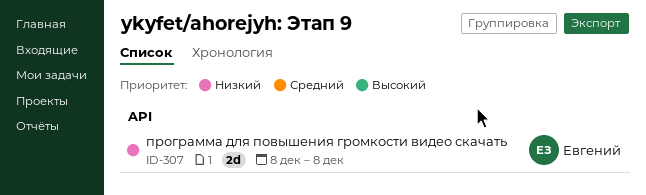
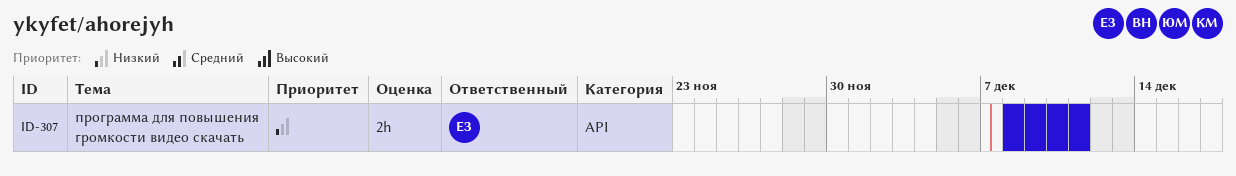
ID-307, estimate: 2d -> 2h
ID-307, due: Dec 8 -> Dec 11

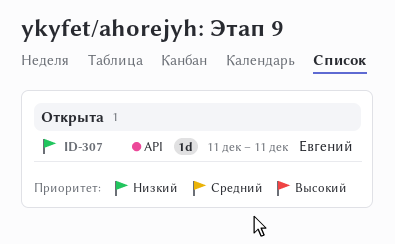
ID-307, estimate: 2h -> 1d
ID-307, start: Dec 8 -> Dec 11

